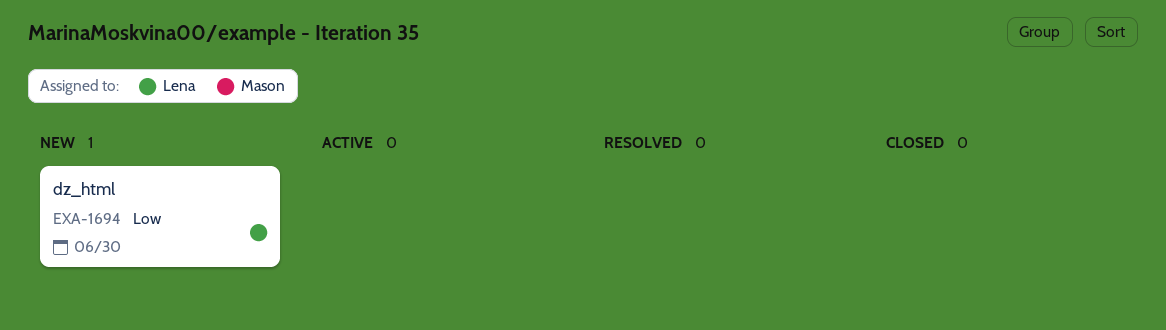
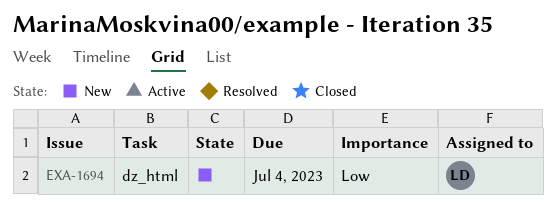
EXA-1694, due: Jun 30 -> Jul 4

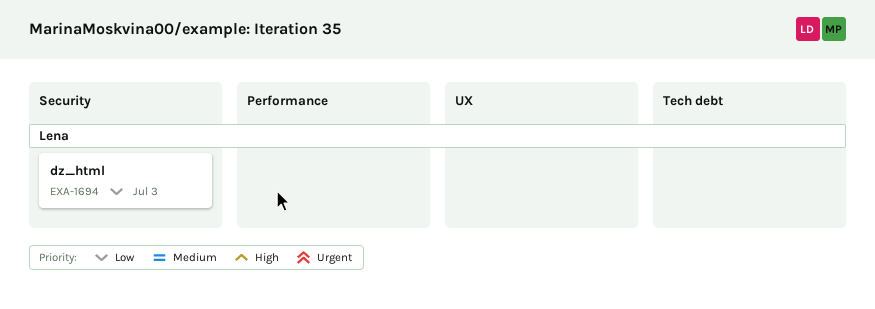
EXA-1694, due: Jul 4 -> Jul 3

